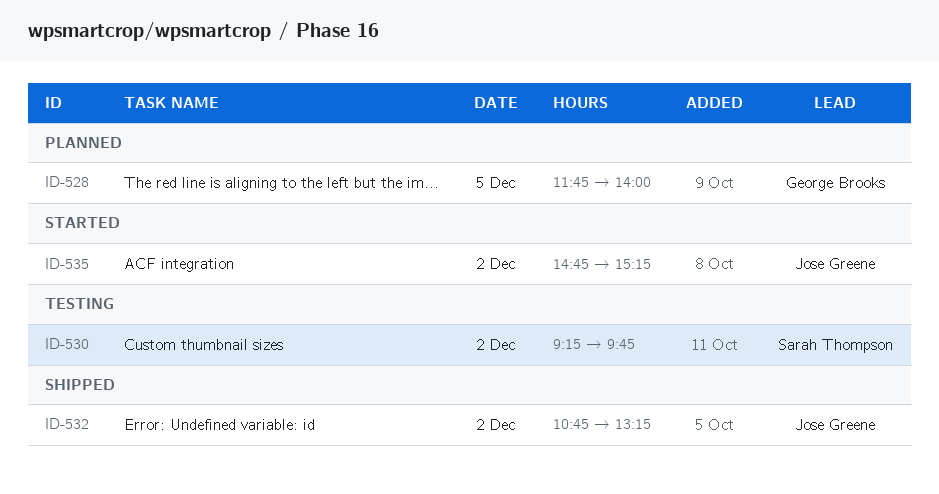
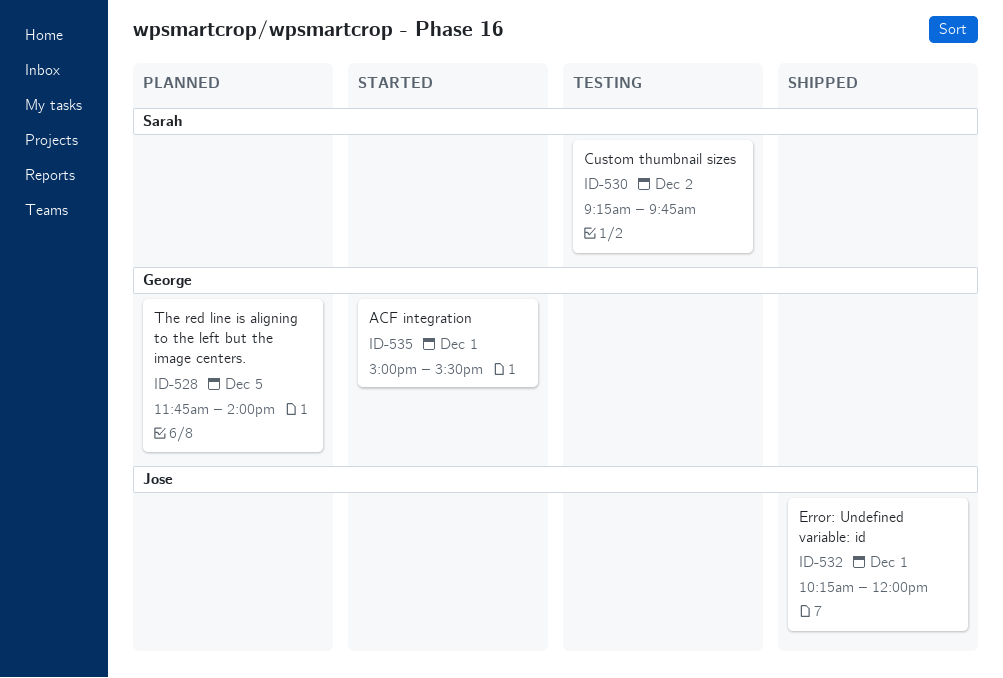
ID-532, day: Dec 2 -> Dec 1
ID-532, begins: 10:45 -> 10:15
ID-532, ends: 13:15 -> 12:00
ID-535, owner: Jose Greene -> George Brooks
ID-535, day: Dec 2 -> Dec 1
ID-535, begins: 14:45 -> 15:00
ID-535, ends: 15:15 -> 15:30

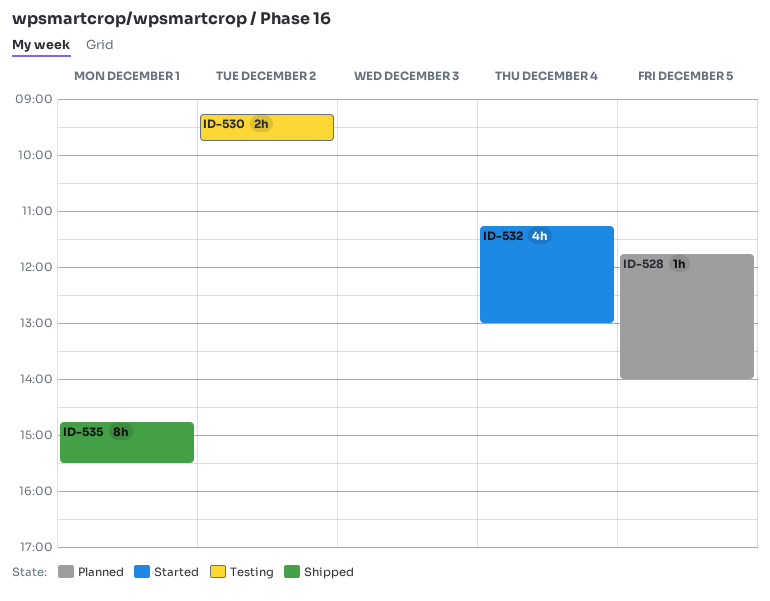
ID-532, status: Shipped -> Started
ID-532, day: Dec 1 -> Dec 4
ID-532, begins: 10:15 -> 11:15
ID-532, ends: 12:00 -> 13:00
ID-535, status: Started -> Shipped
ID-535, begins: 15:00 -> 14:45

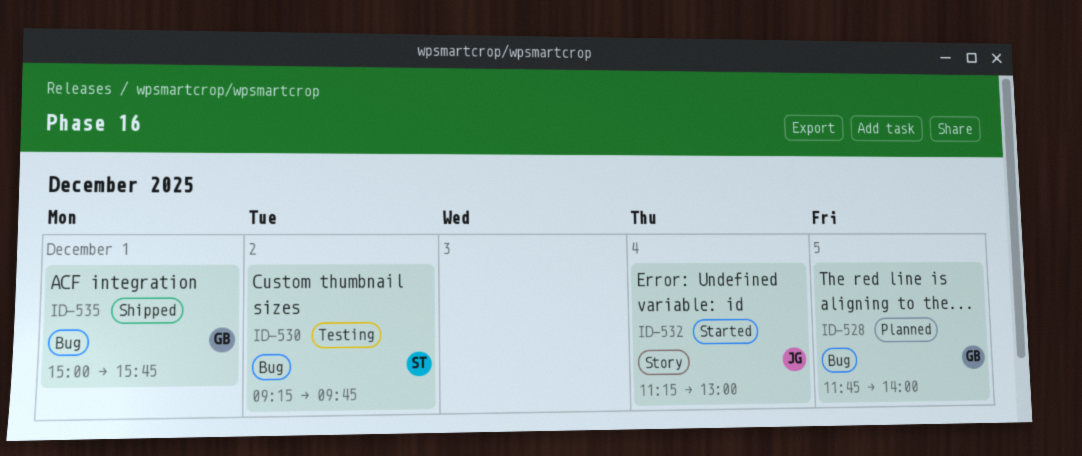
ID-535, begins: 14:45 -> 15:00
ID-535, ends: 15:30 -> 15:45

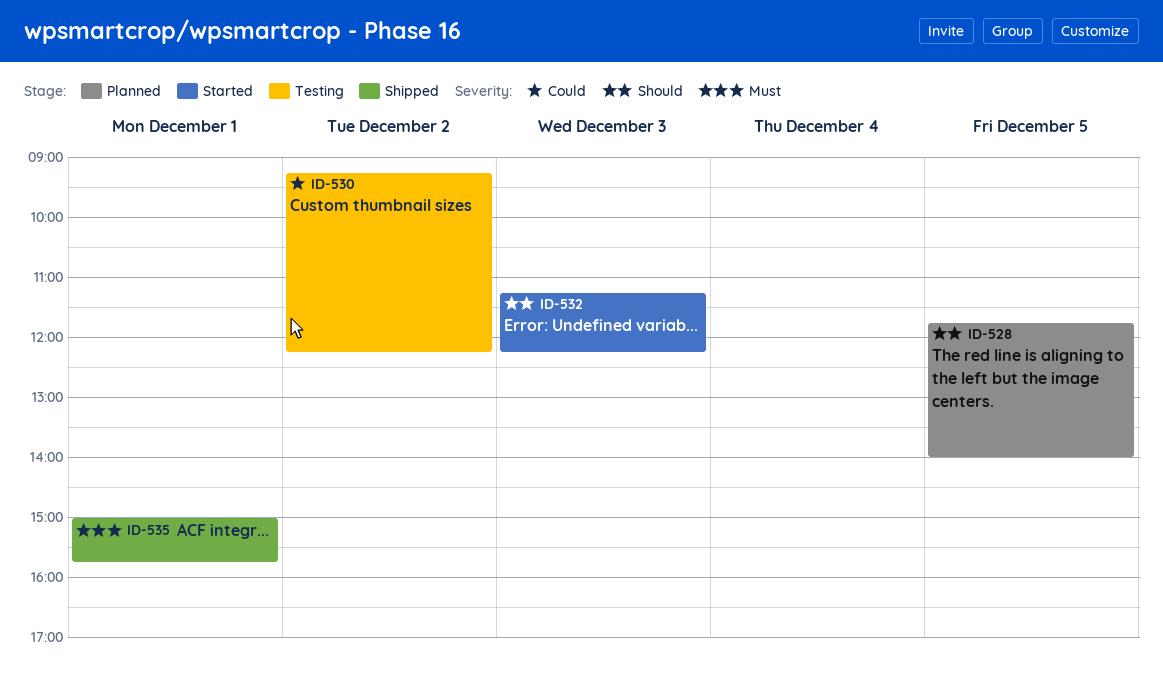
ID-530, ends: 09:45 -> 12:15
ID-532, day: Dec 4 -> Dec 3
ID-532, ends: 13:00 -> 12:15

